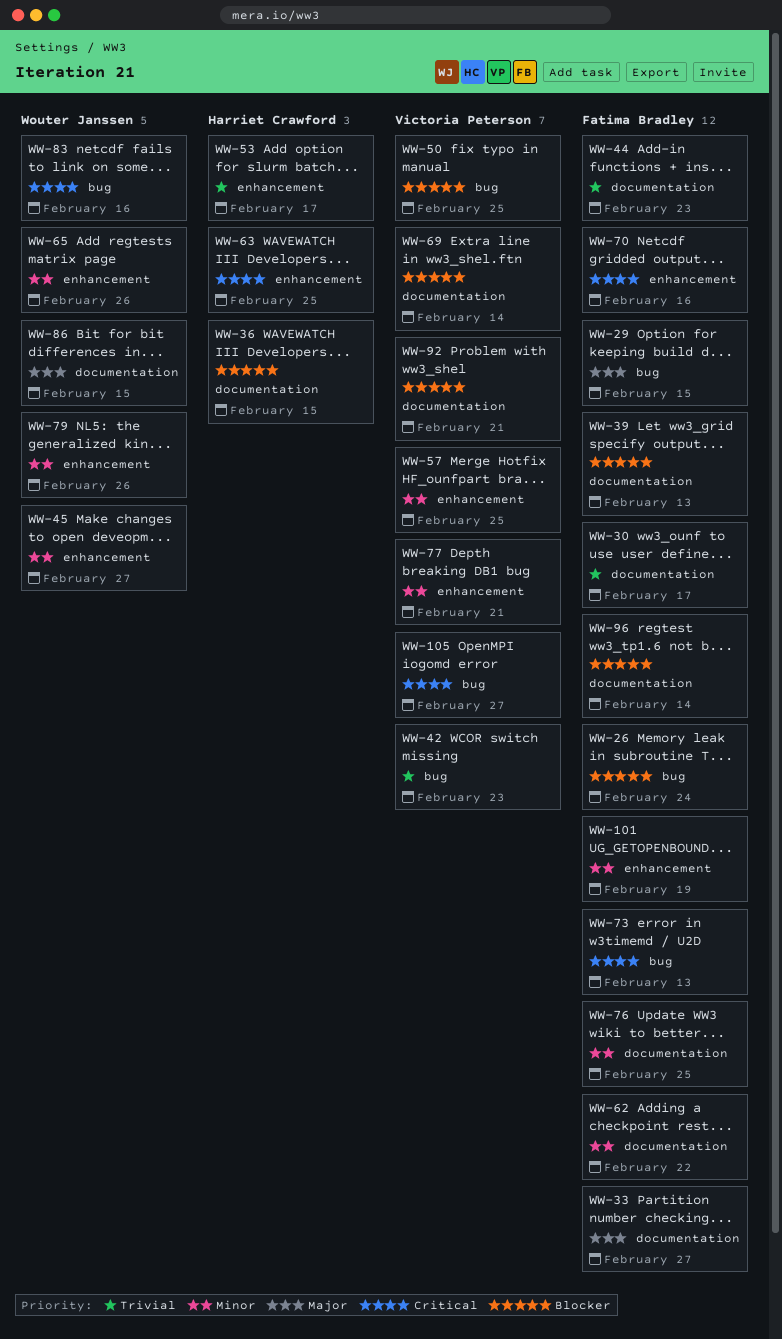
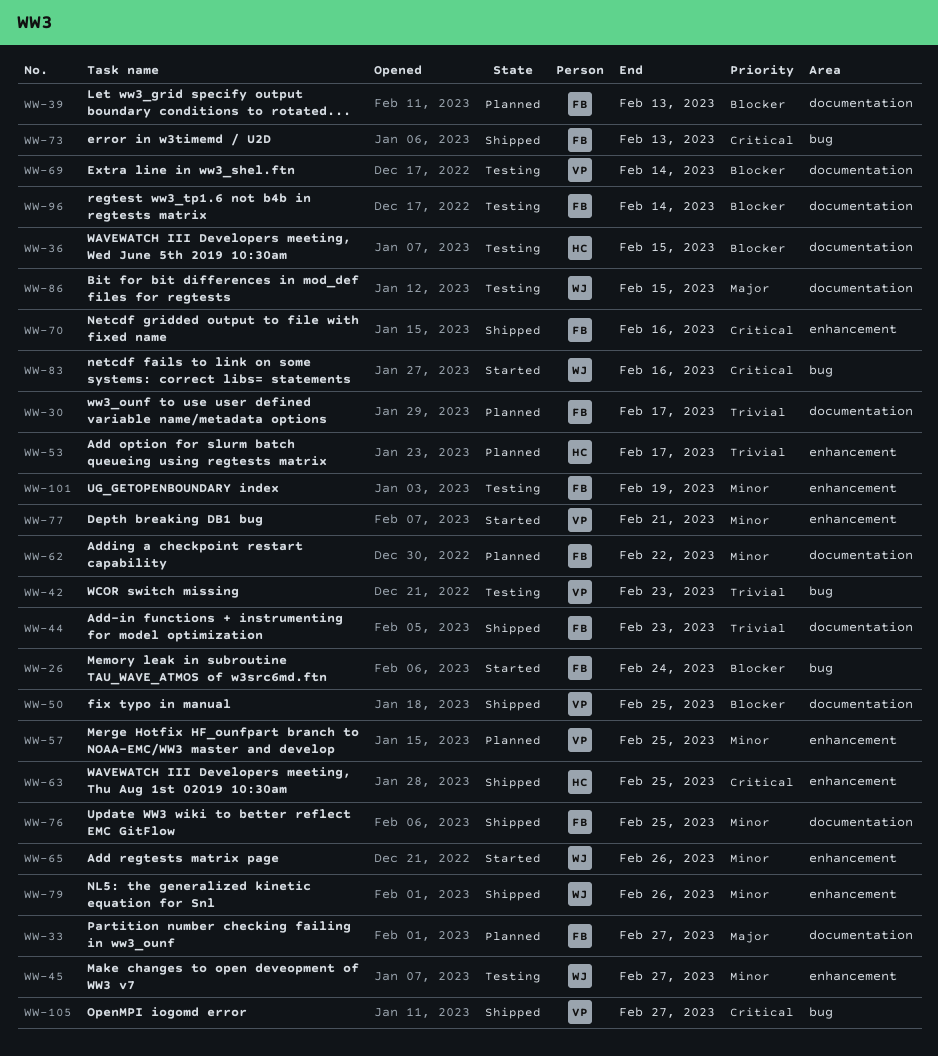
WW-29: present -> none
WW-50, label: bug -> documentation
WW-92: present -> none

